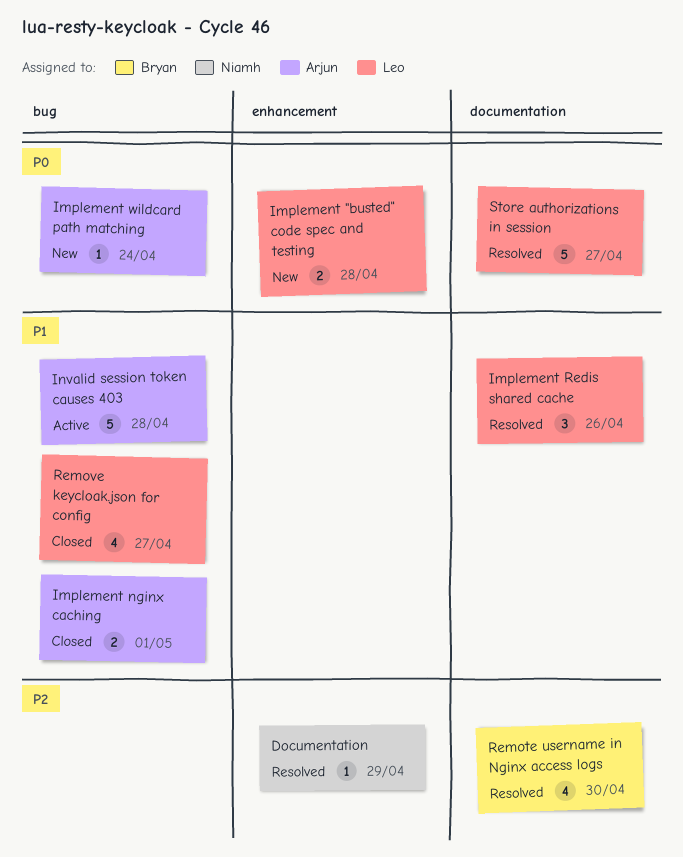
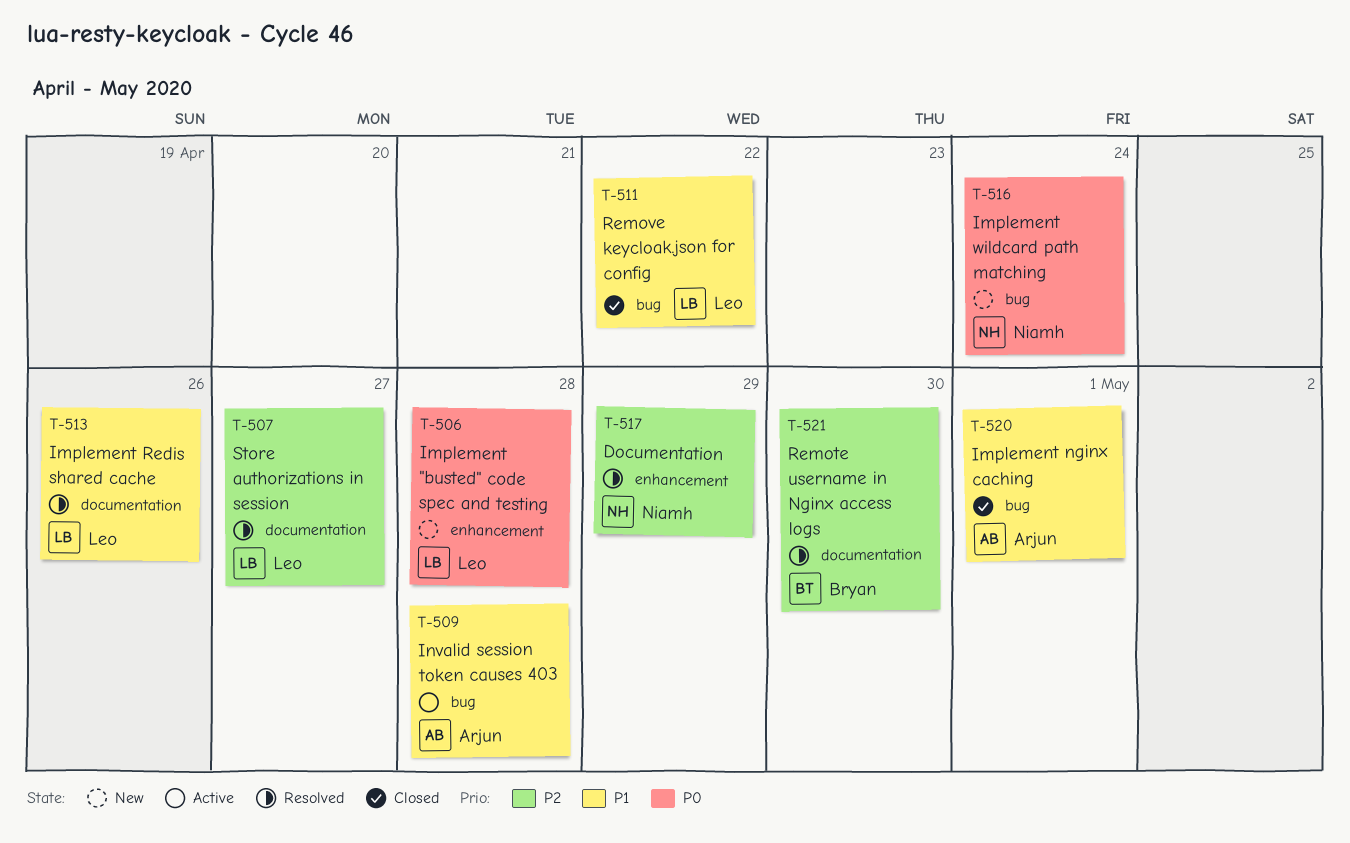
Implement wildcard path matching, owner: Arjun -> Niamh
Remove keycloak.json for config, due: Apr 27 -> Apr 22
Store authorizations in session, priority: P0 -> P2

